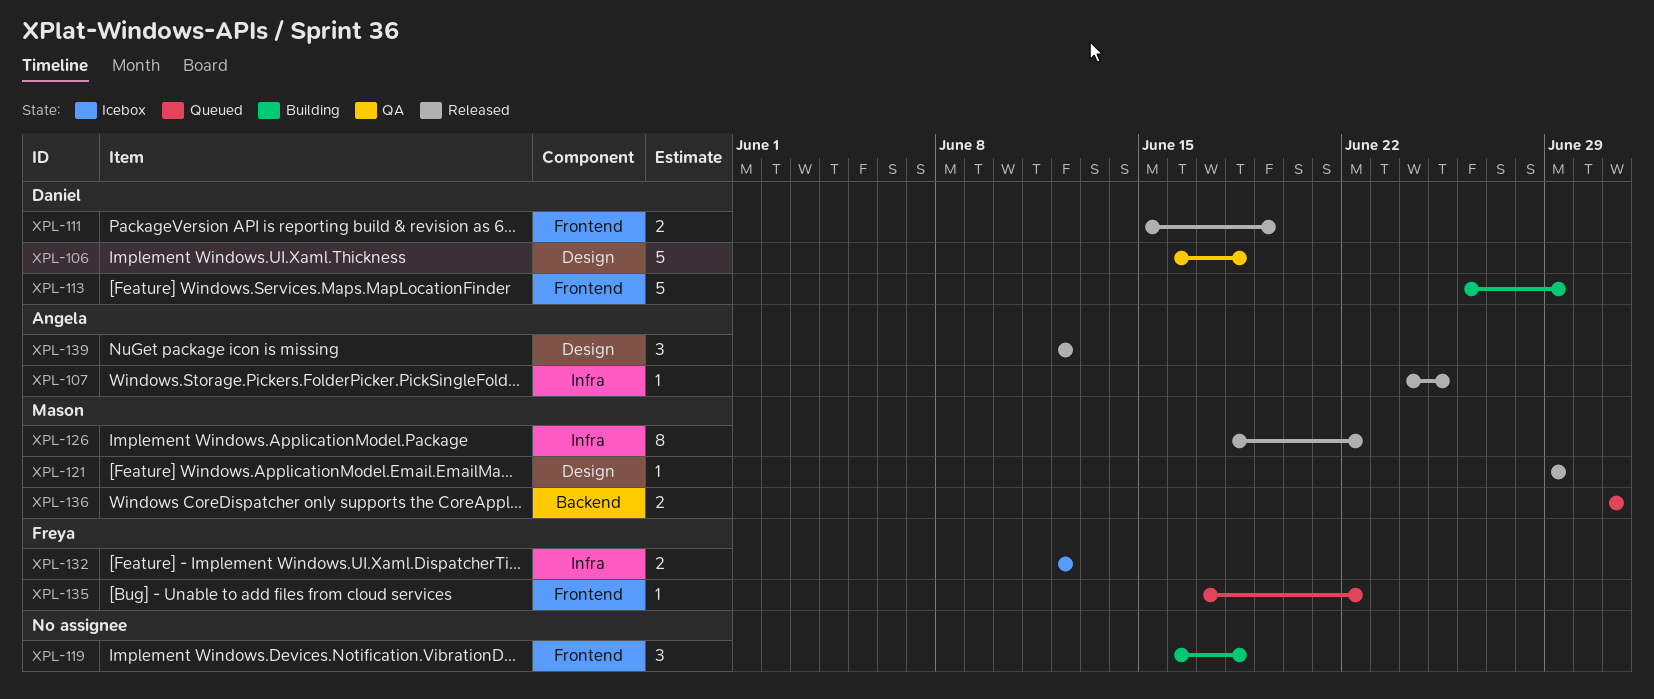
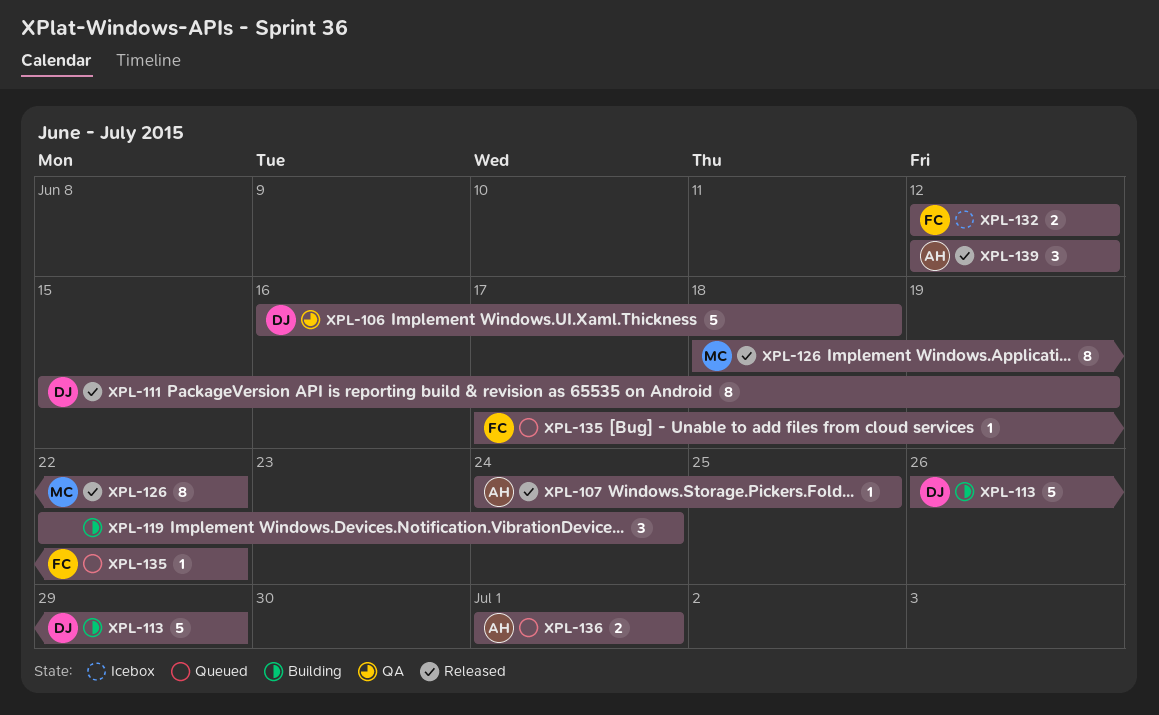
XPL-111, estimate: 2 -> 8
XPL-119, start: Jun 16 -> Jun 22
XPL-119, due: Jun 18 -> Jun 24
XPL-121: present -> none
XPL-136, owner: Mason -> Angela

